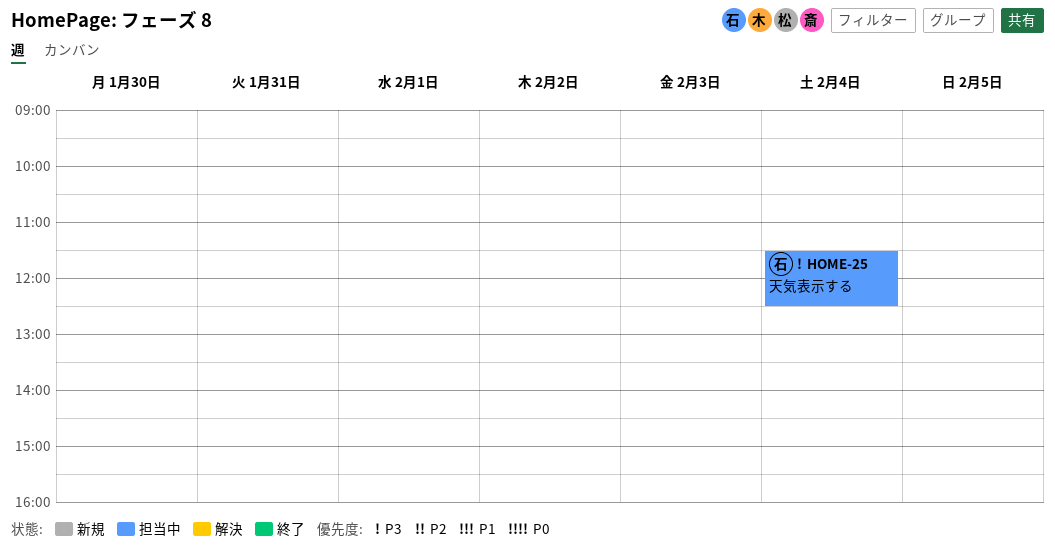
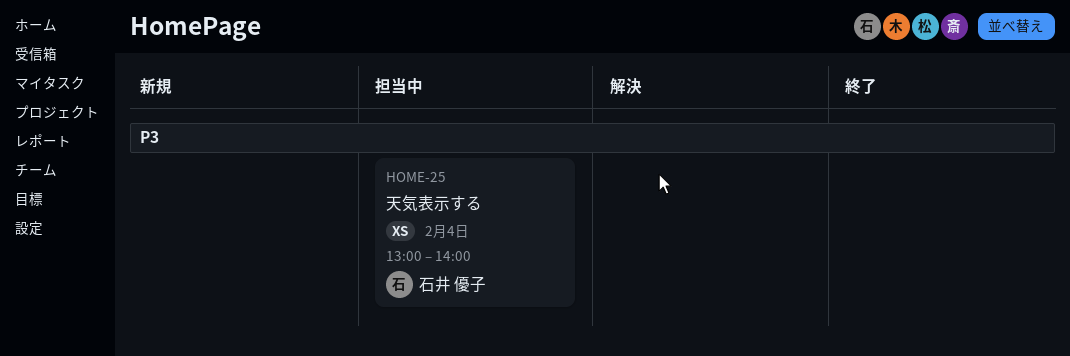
HOME-25, begins: 11:30 -> 13:00
HOME-25, ends: 12:30 -> 14:00

